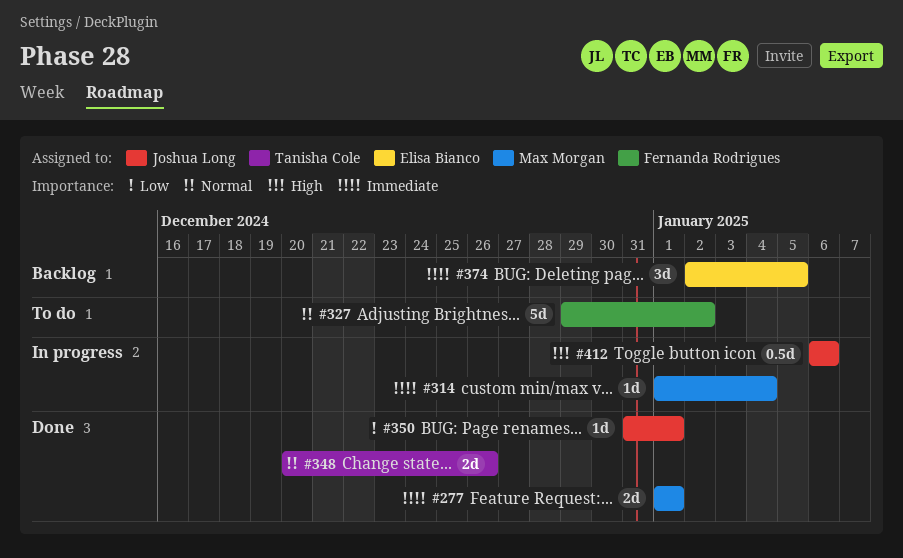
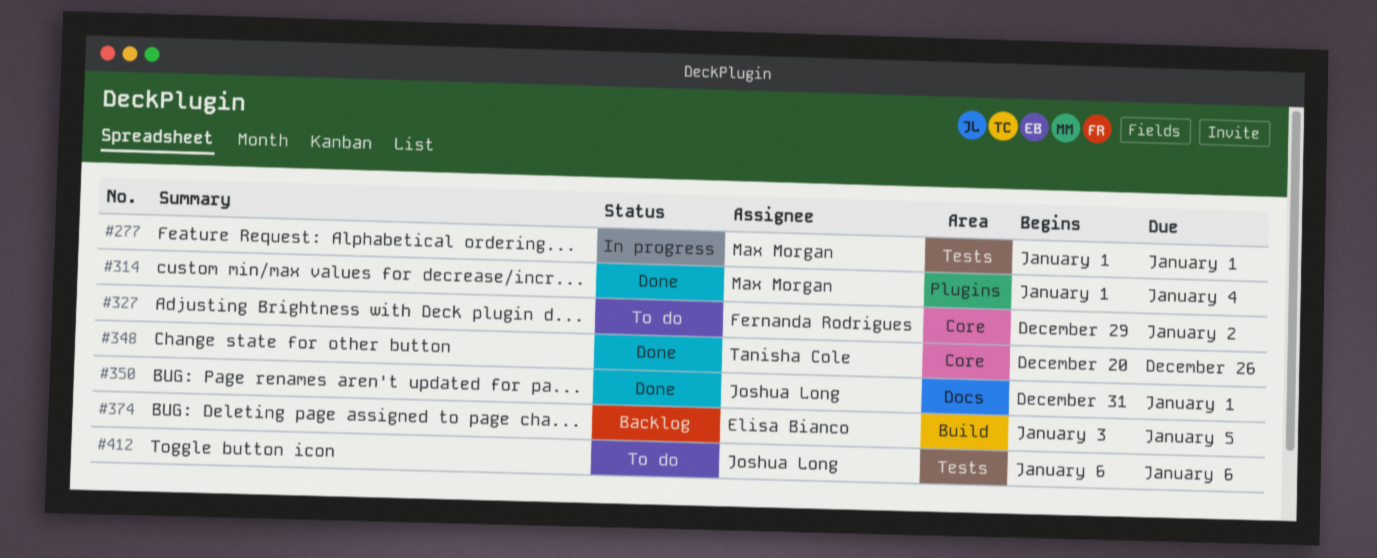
#277, status: Done -> In progress
#314, status: In progress -> Done
#374, start: Jan 2 -> Jan 3
#412, status: In progress -> To do

